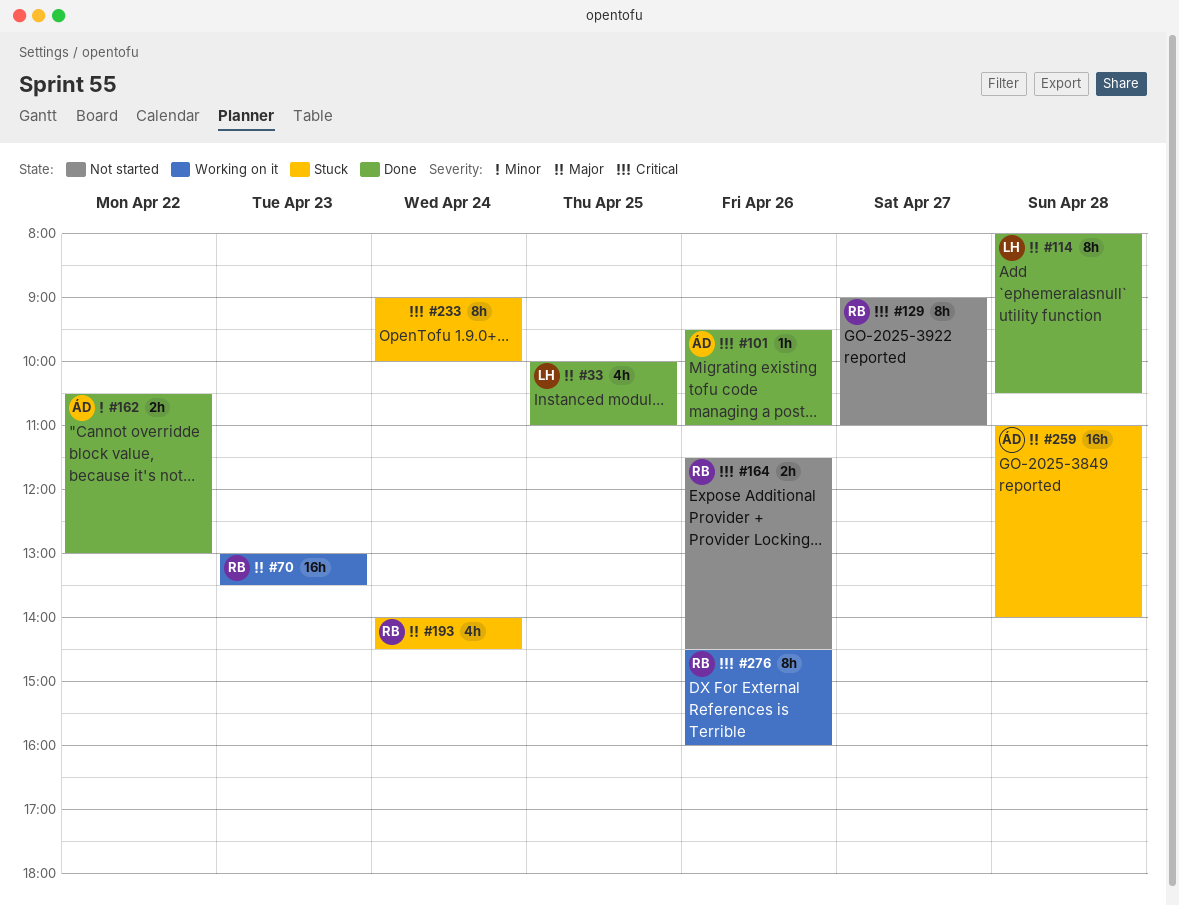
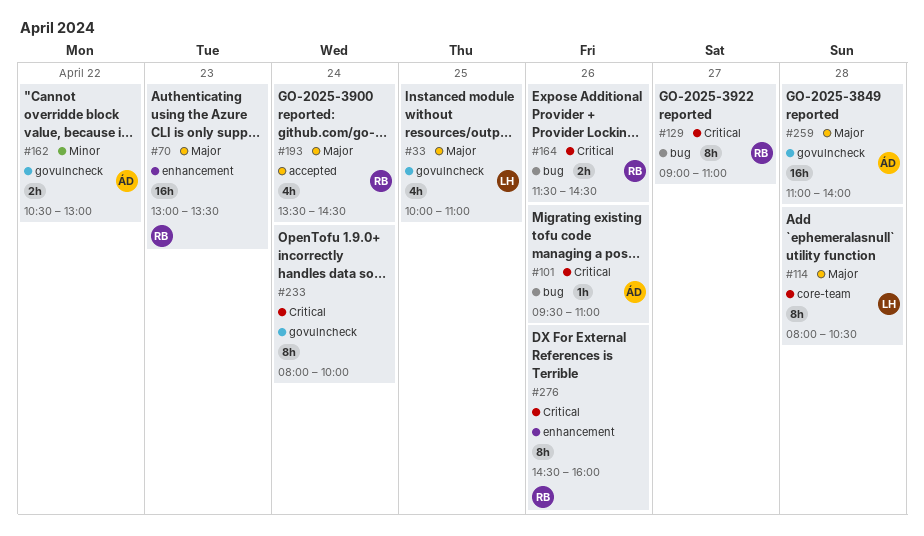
#193, begins: 14:00 -> 13:30
#233, begins: 09:00 -> 08:00

